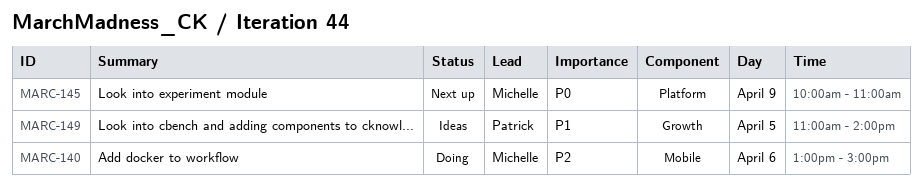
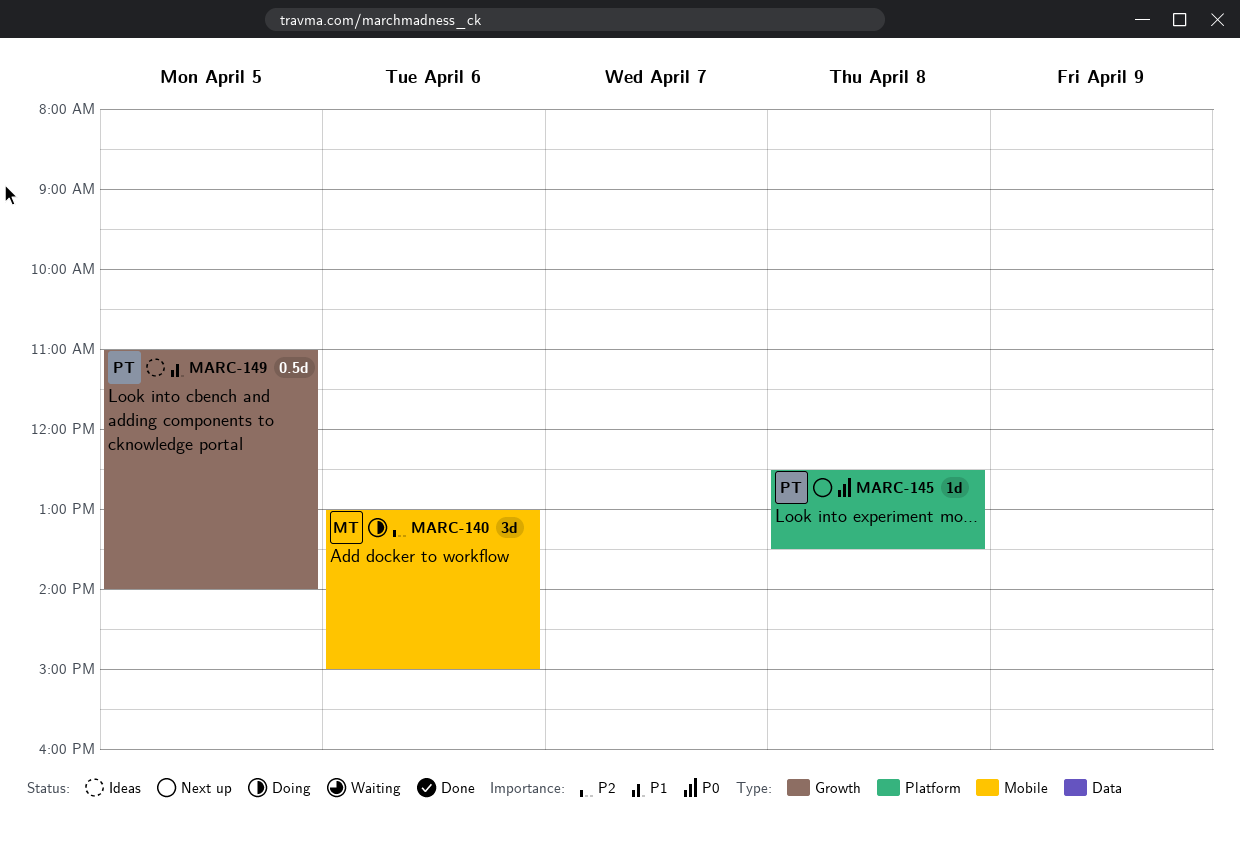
MARC-145, owner: Michelle -> Patrick
MARC-145, day: Apr 9 -> Apr 8
MARC-145, begins: 10:00 -> 12:30
MARC-145, ends: 11:00 -> 13:30

